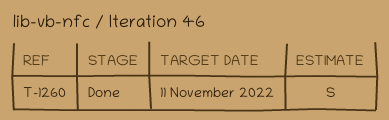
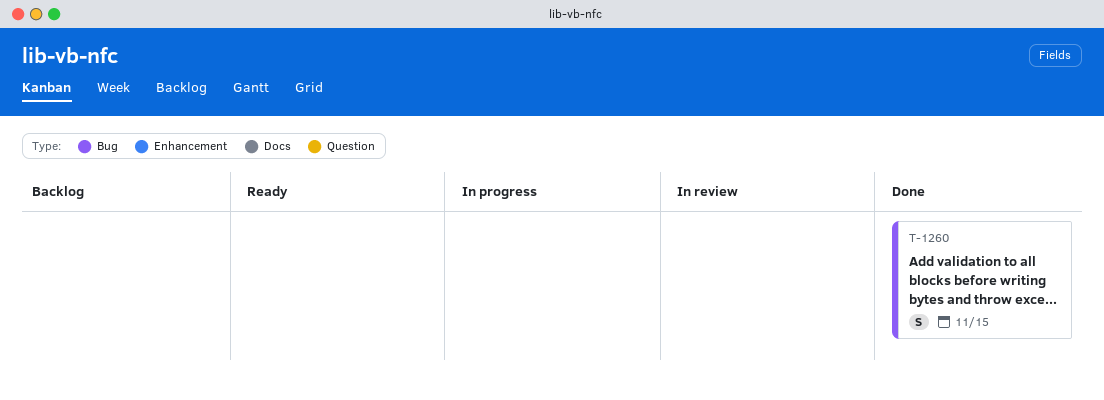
T-1260, due: Nov 11 -> Nov 15

